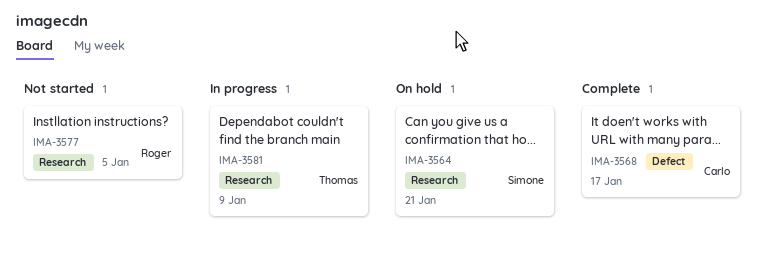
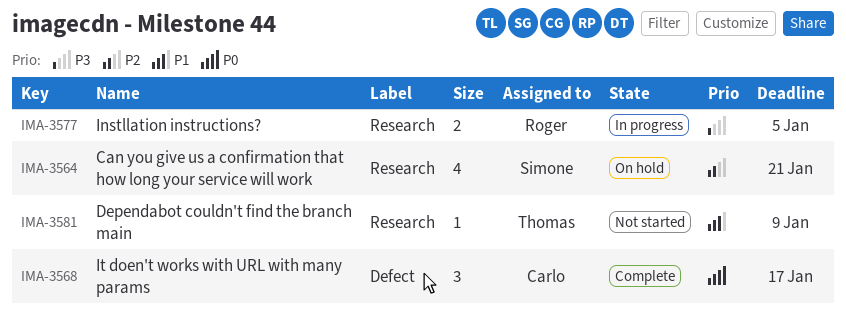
IMA-3577, status: Not started -> In progress
IMA-3581, status: In progress -> Not started

